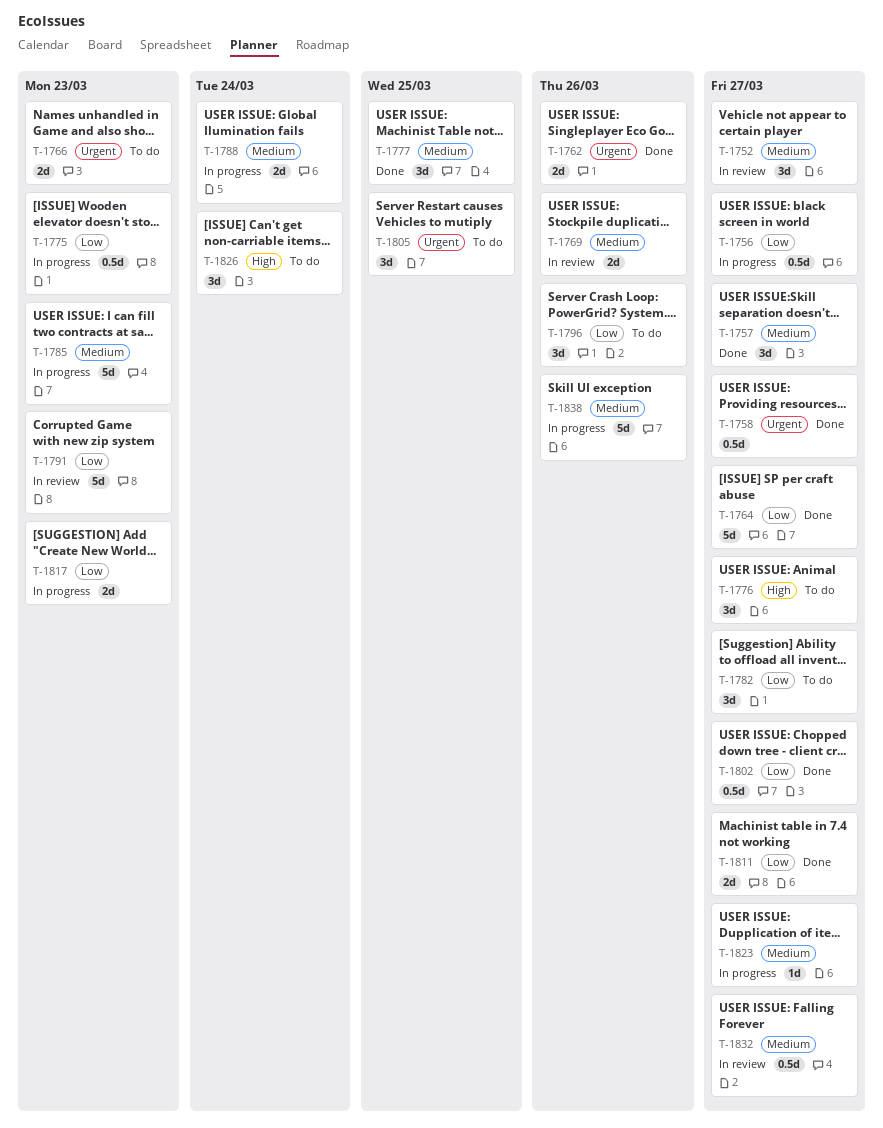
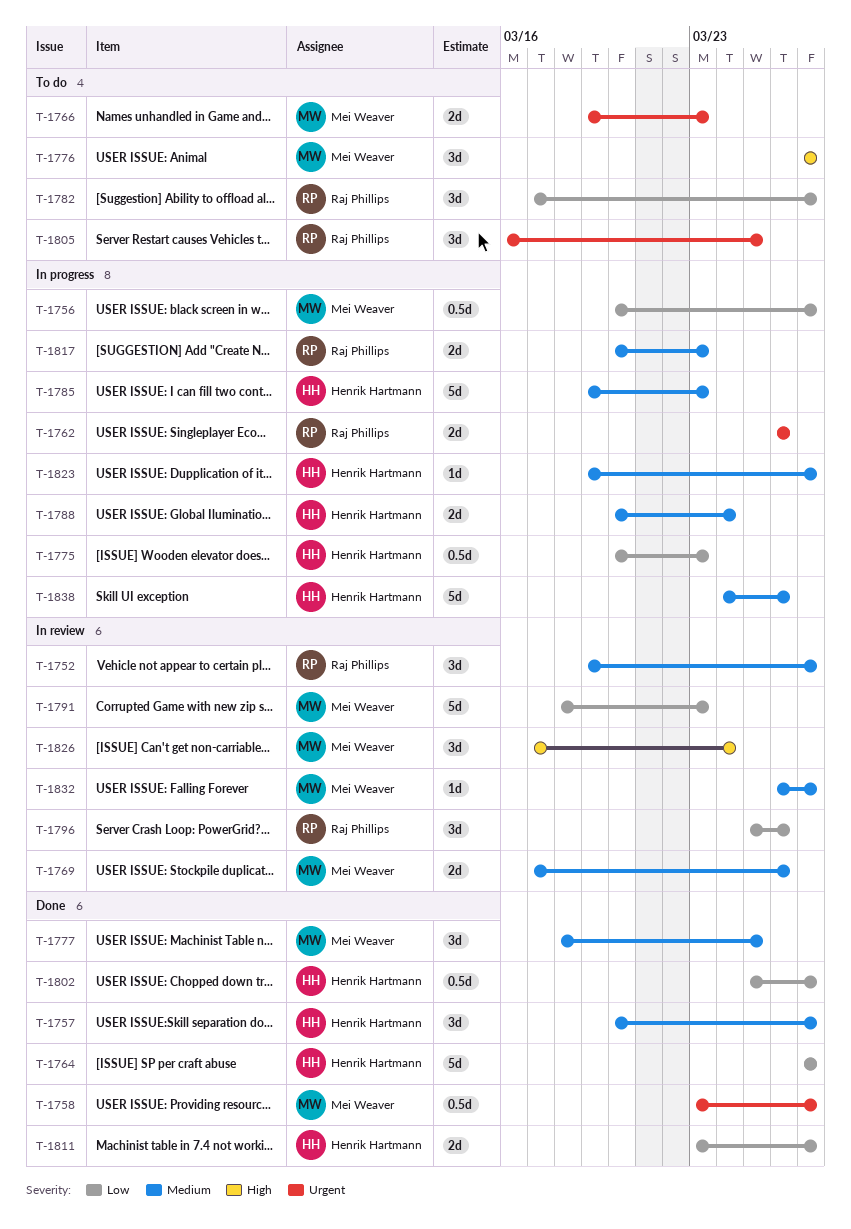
T-1762, status: Done -> In progress
T-1796, status: To do -> In review
T-1817, priority: Low -> Medium
T-1826, status: To do -> In review
T-1832, estimate: 0.5d -> 1d

